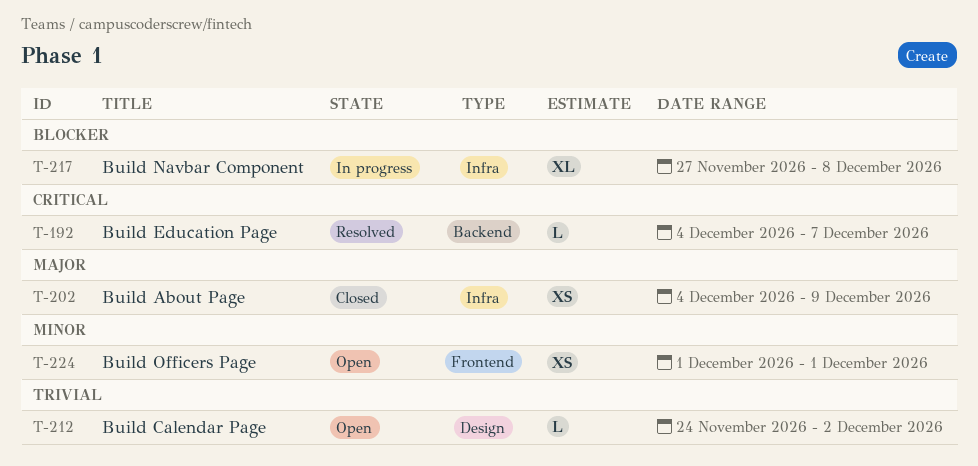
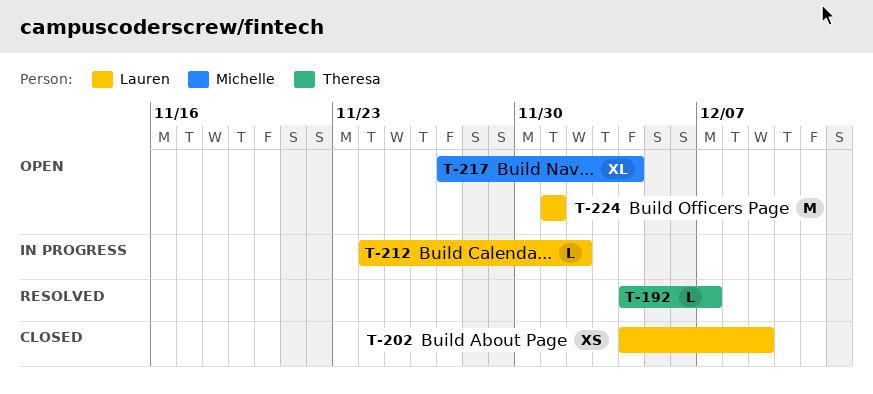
T-212, status: Open -> In progress
T-217, status: In progress -> Open
T-217, due: Dec 8 -> Dec 4
T-224, estimate: XS -> M

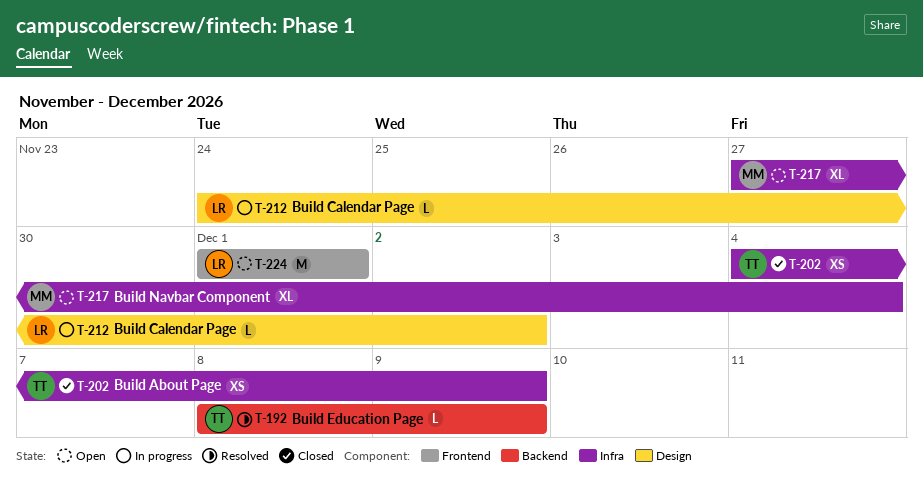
T-192, start: Dec 4 -> Dec 8
T-192, due: Dec 7 -> Dec 9
T-202, owner: Lauren -> Theresa

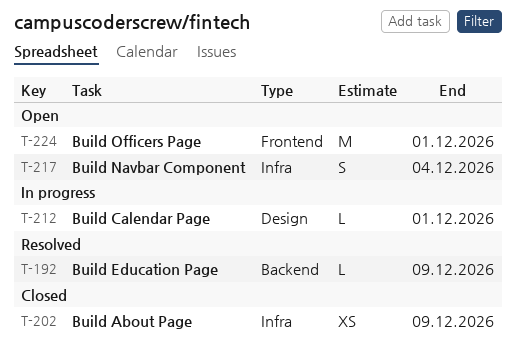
T-212, due: Dec 2 -> Dec 1
T-217, estimate: XL -> S

